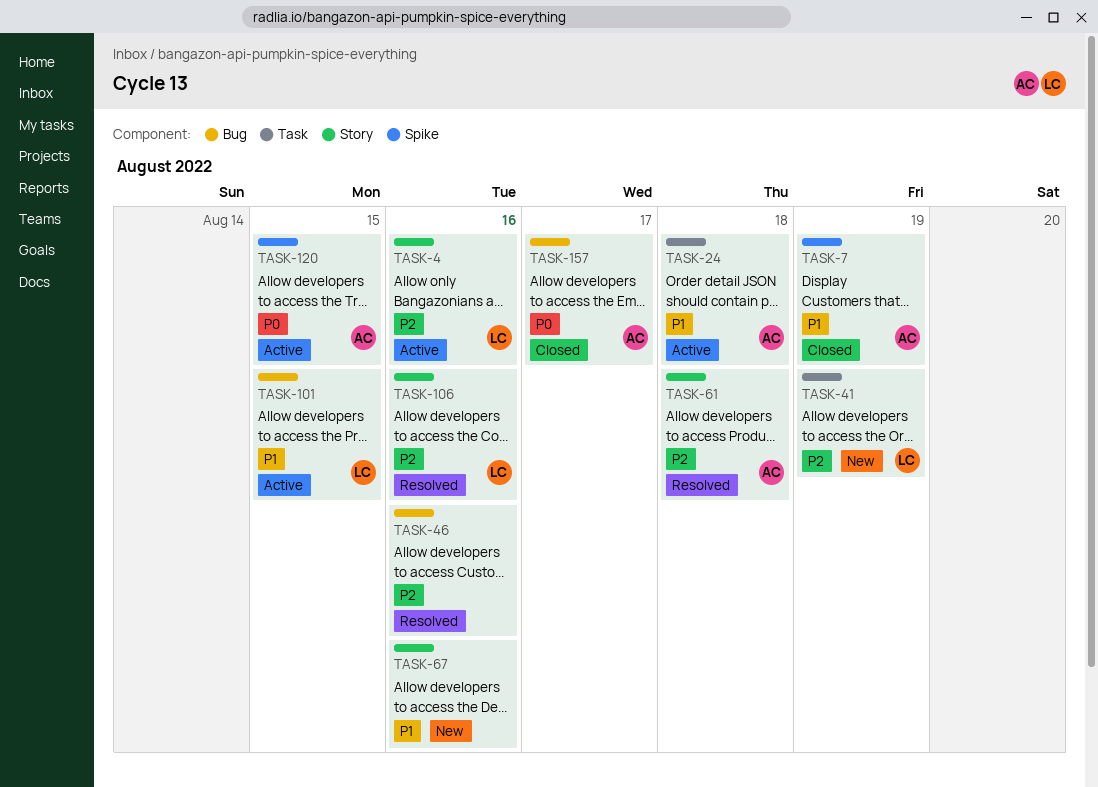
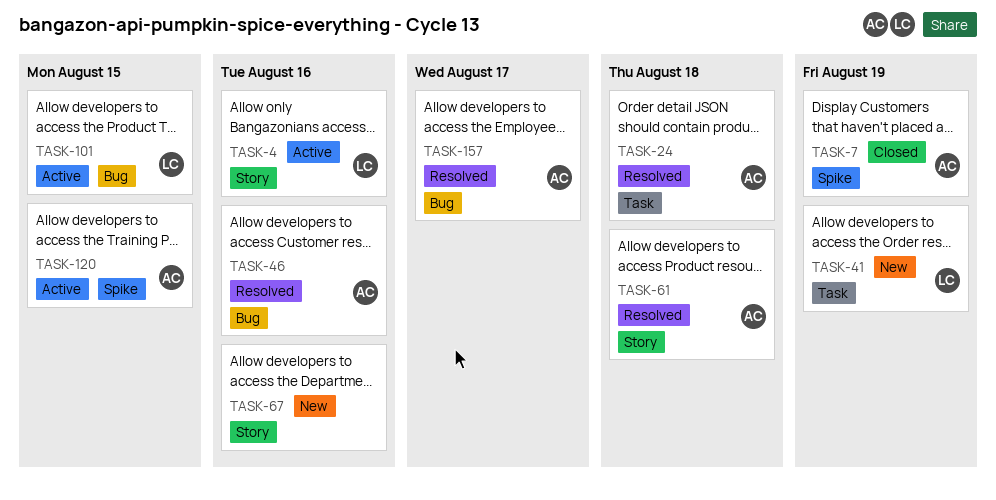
TASK-24, status: Active -> Resolved
TASK-46, owner: none -> AC
TASK-106: present -> none
TASK-157, status: Closed -> Resolved

